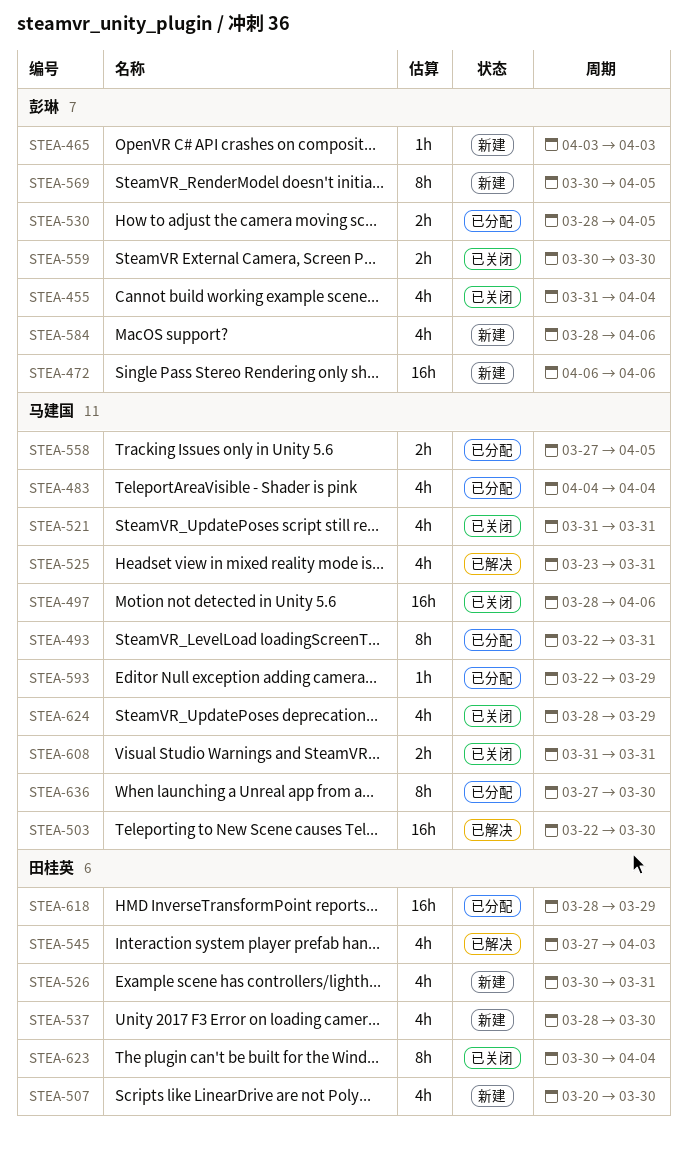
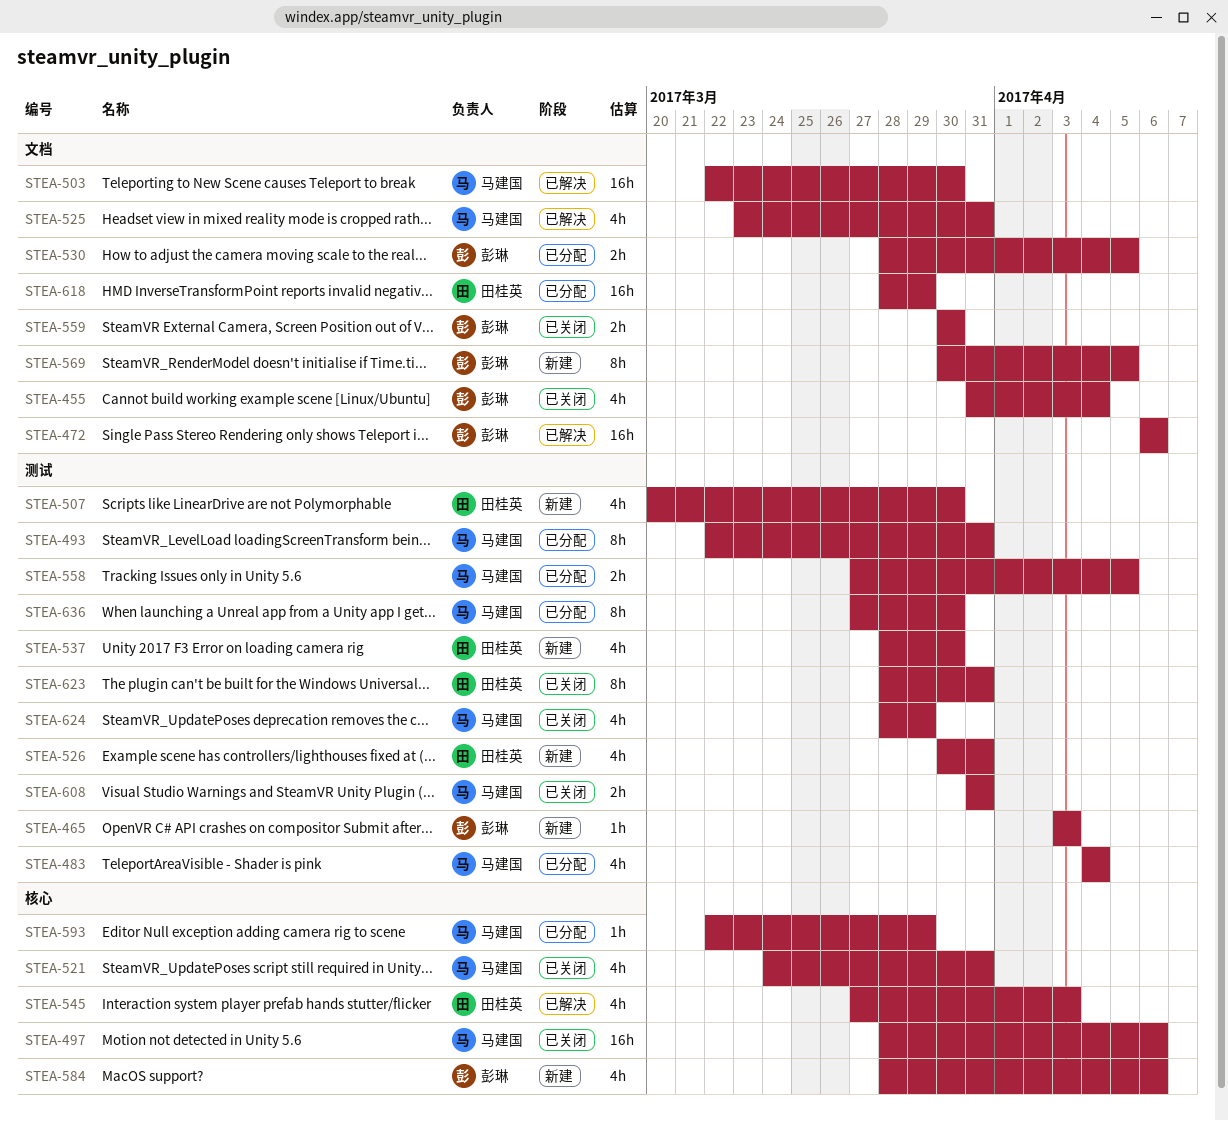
STEA-472, status: 新建 -> 已解决
STEA-521, start: Mar 31 -> Mar 24
STEA-623, start: Mar 30 -> Mar 28
STEA-623, due: Apr 4 -> Mar 31

